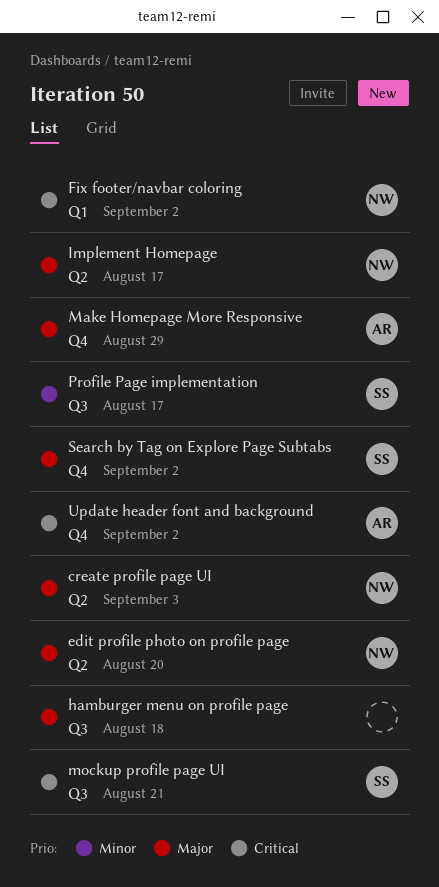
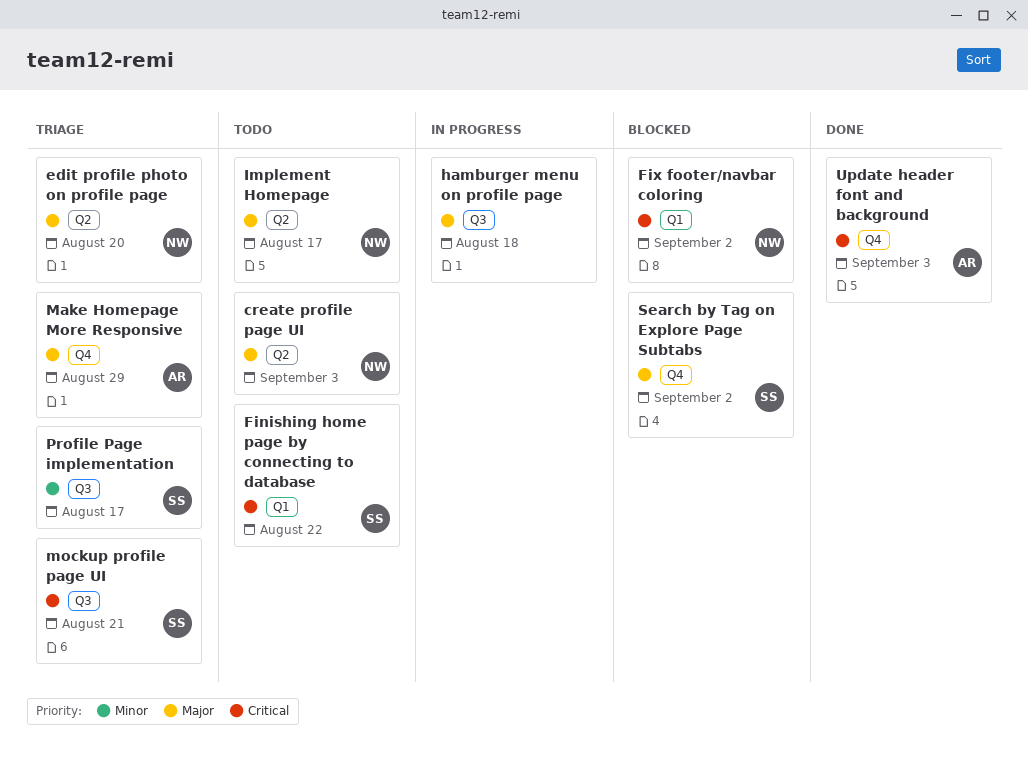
Finishing home page by connecting to database: none -> present
Update header font and background, due: Sep 2 -> Sep 3

